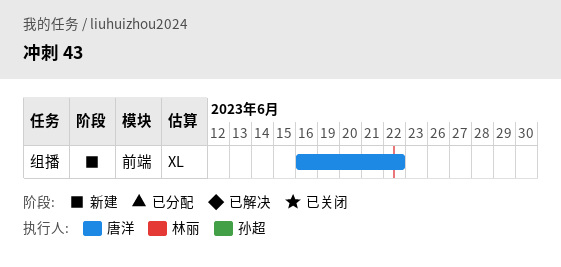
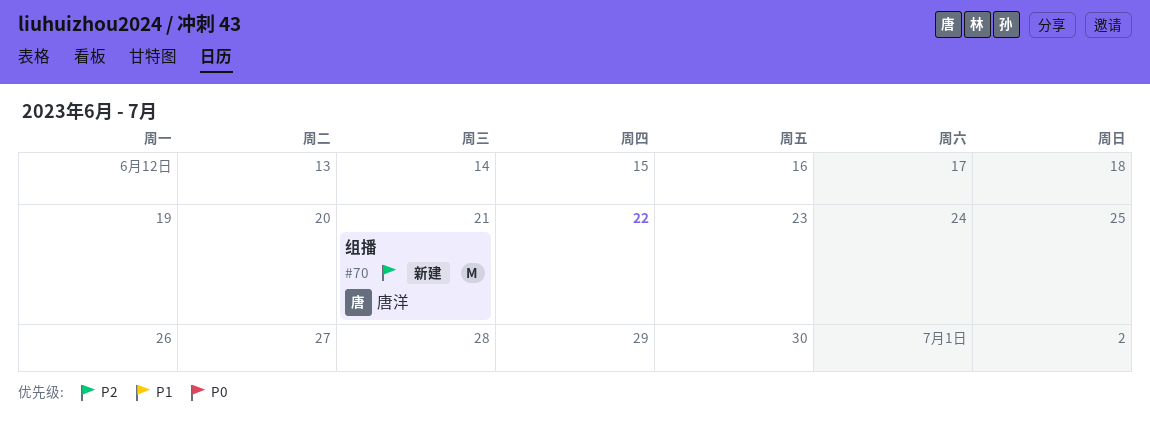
组播, estimate: XL -> M
组播, due: Jun 22 -> Jun 21

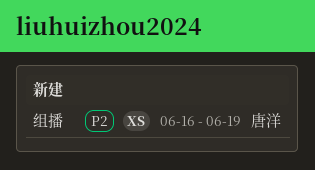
组播, estimate: M -> XS
组播, due: Jun 21 -> Jun 19

